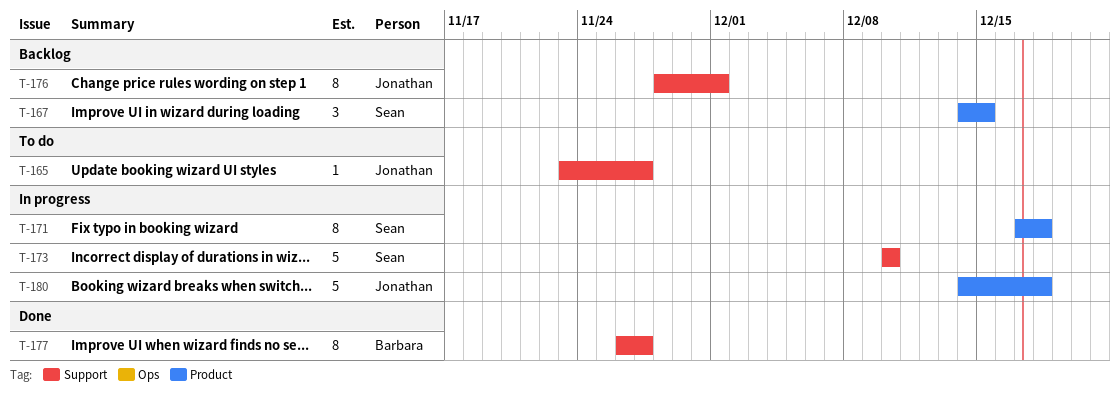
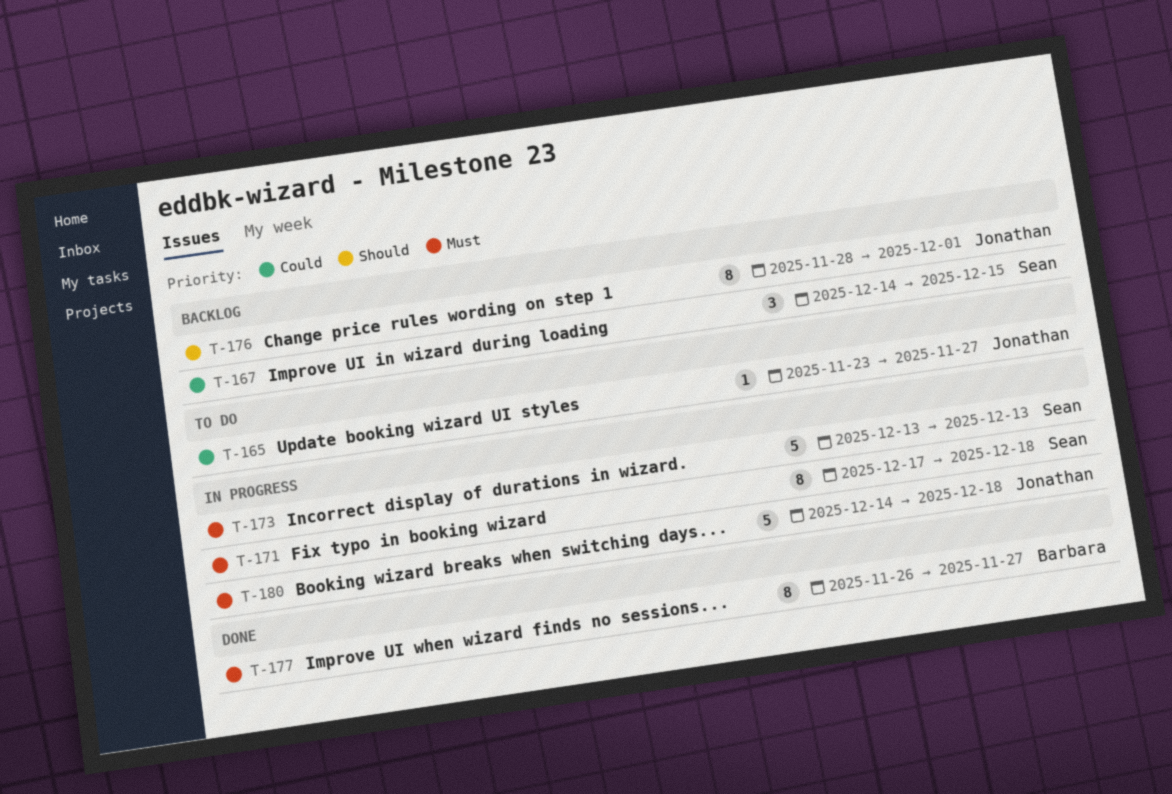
T-173, start: Dec 10 -> Dec 13
T-173, due: Dec 10 -> Dec 13

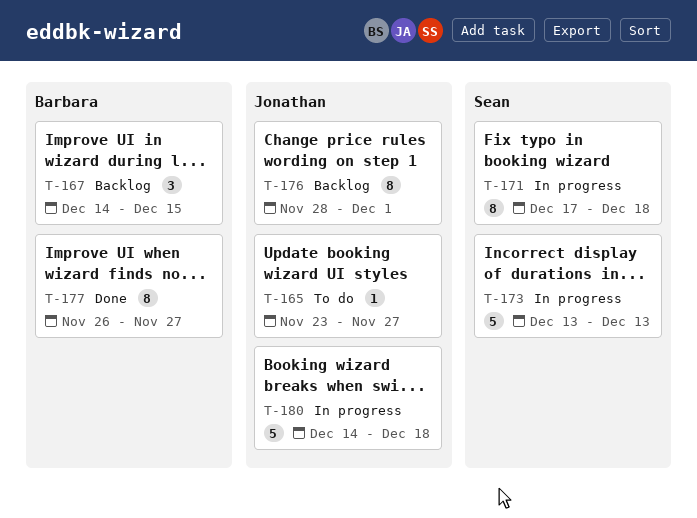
T-167, owner: Sean -> Barbara

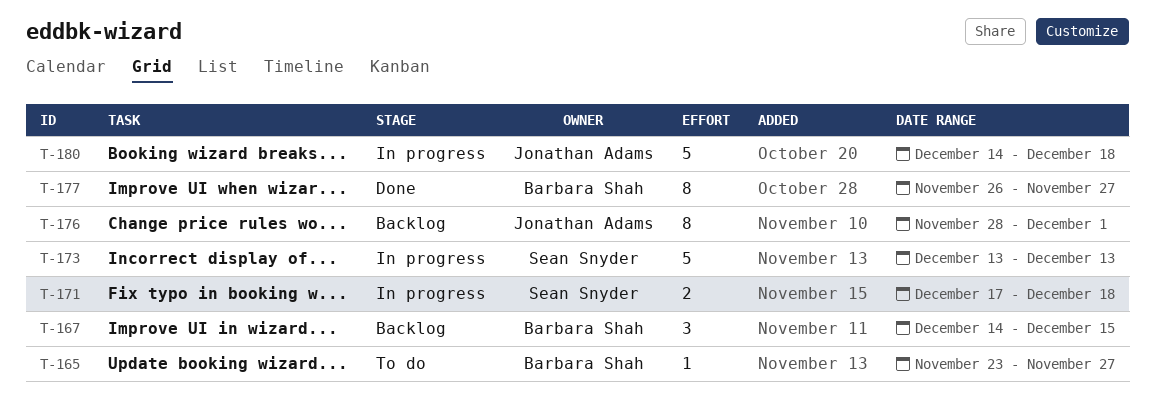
T-165, owner: Jonathan Adams -> Barbara Shah
T-171, estimate: 8 -> 2

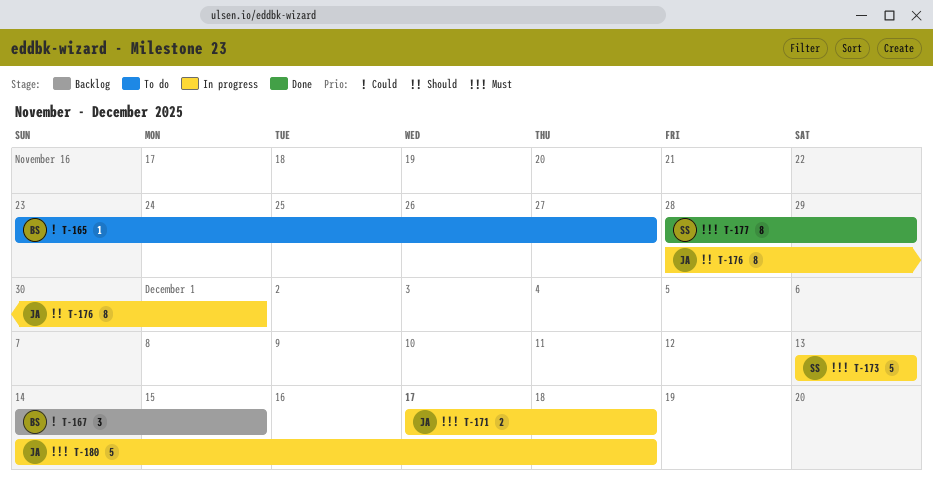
T-171, owner: Sean Snyder -> Jonathan Adams
T-176, status: Backlog -> In progress
T-177, owner: Barbara Shah -> Sean Snyder
T-177, start: Nov 26 -> Nov 28
T-177, due: Nov 27 -> Nov 29

